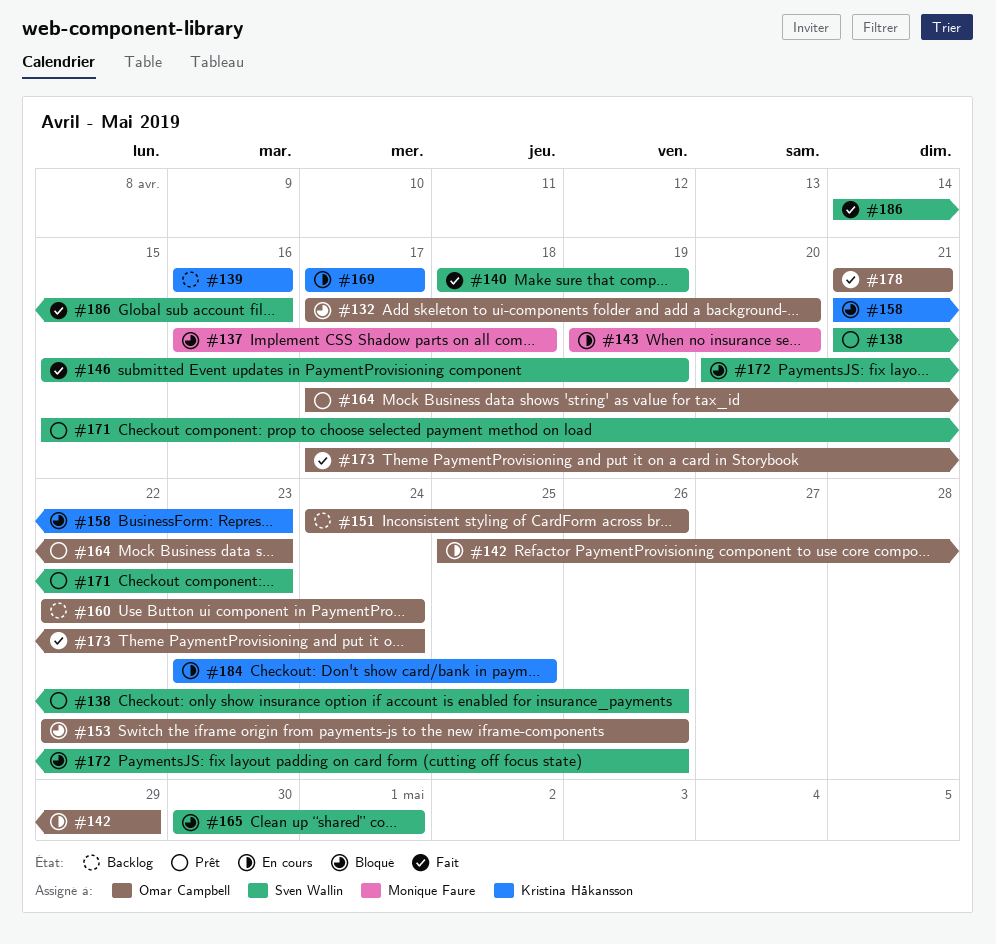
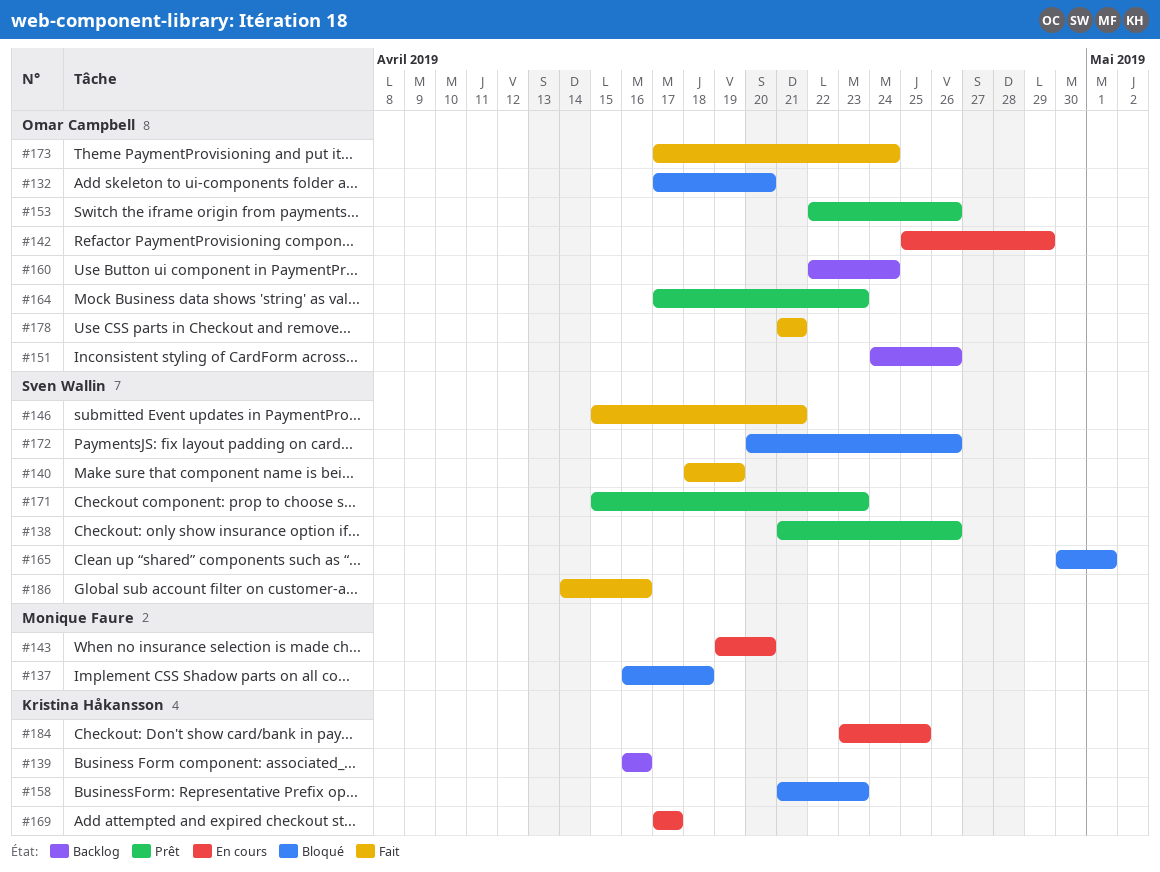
#146, due: Apr 19 -> Apr 21
#153, status: Bloqué -> Prêt

